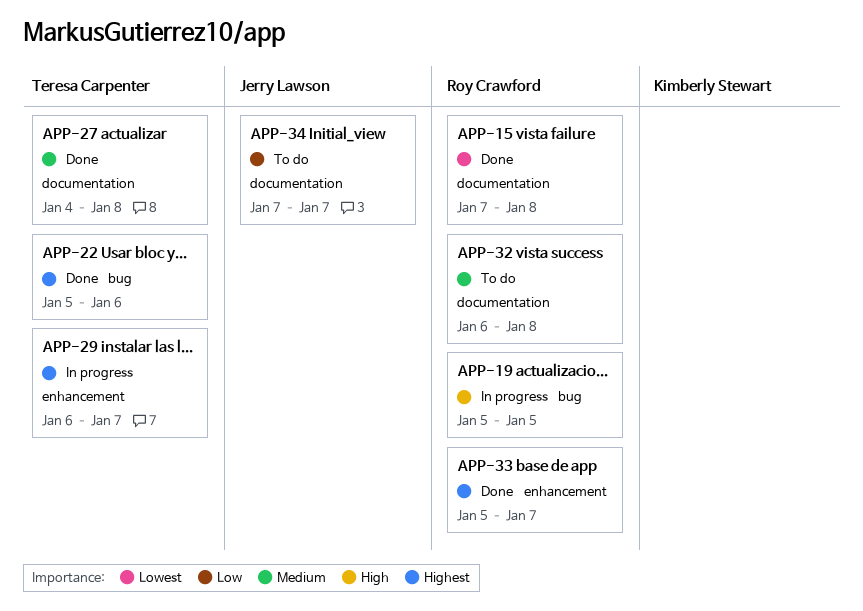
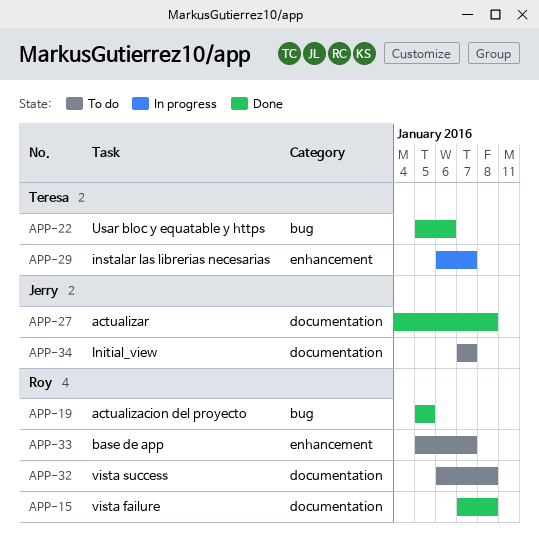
APP-19, status: In progress -> Done
APP-27, owner: Teresa Carpenter -> Jerry Lawson
APP-33, status: Done -> To do

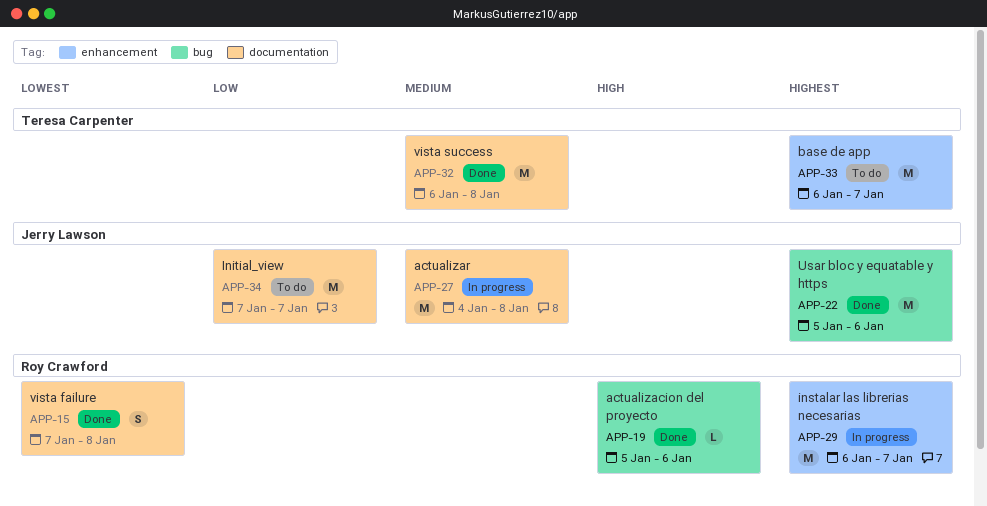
APP-19, due: Jan 5 -> Jan 6
APP-22, owner: Teresa Carpenter -> Jerry Lawson
APP-27, status: Done -> In progress
APP-29, owner: Teresa Carpenter -> Roy Crawford
APP-32, status: To do -> Done
APP-32, owner: Roy Crawford -> Teresa Carpenter
APP-33, owner: Roy Crawford -> Teresa Carpenter
APP-33, start: Jan 5 -> Jan 6

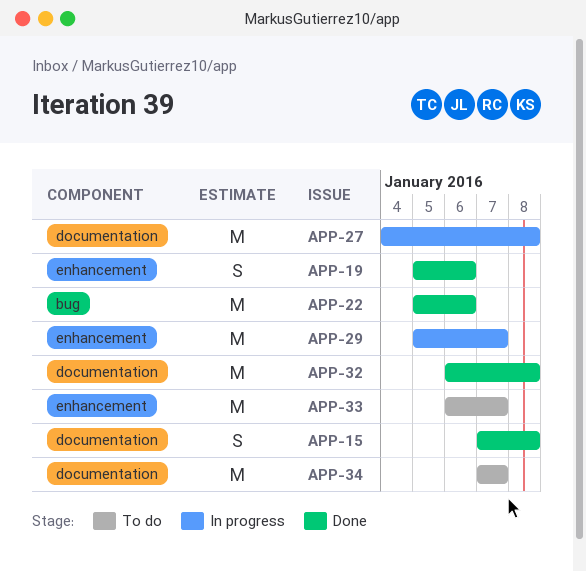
APP-19, label: bug -> enhancement
APP-19, estimate: L -> S
APP-29, start: Jan 6 -> Jan 5

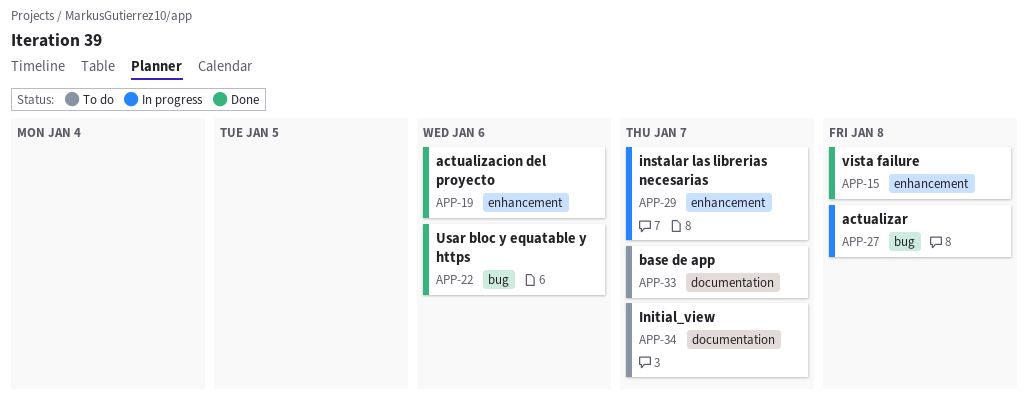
APP-15, label: documentation -> enhancement
APP-27, label: documentation -> bug
APP-32: present -> none
APP-33, label: enhancement -> documentation

